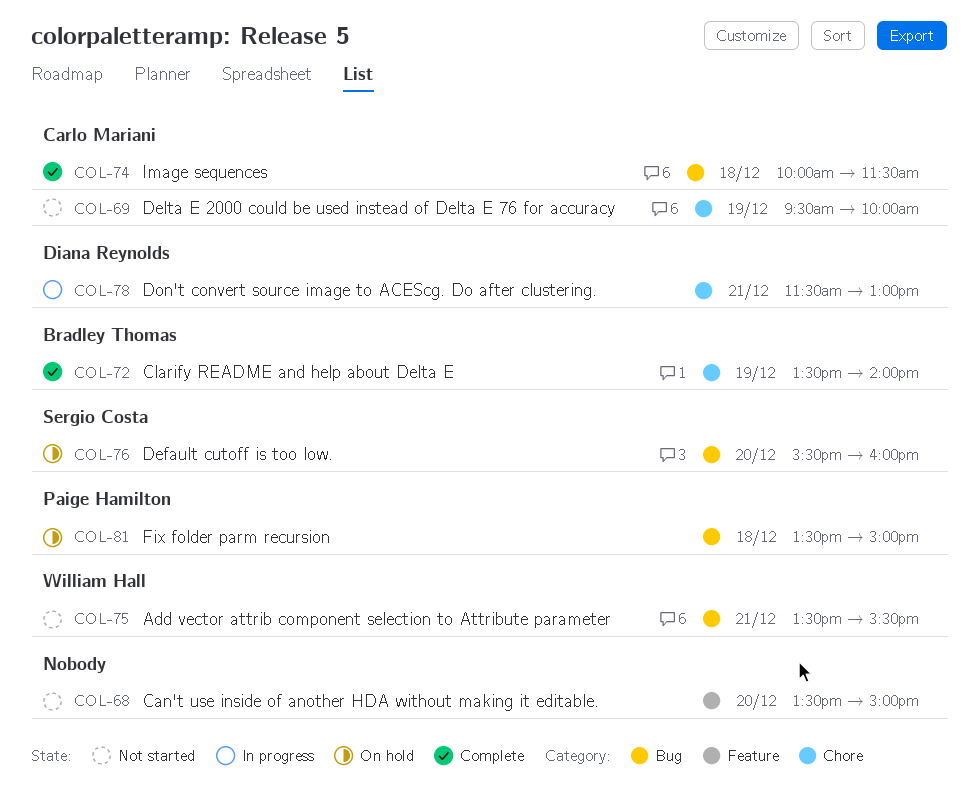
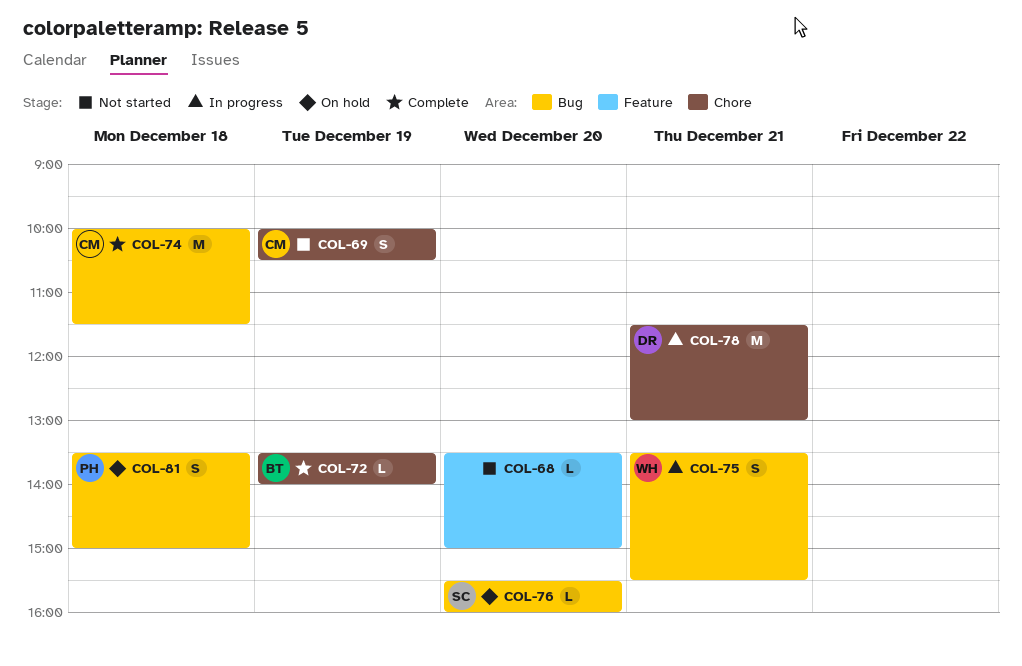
COL-69, begins: 09:30 -> 10:00
COL-69, ends: 10:00 -> 10:30
COL-75, status: Not started -> In progress

